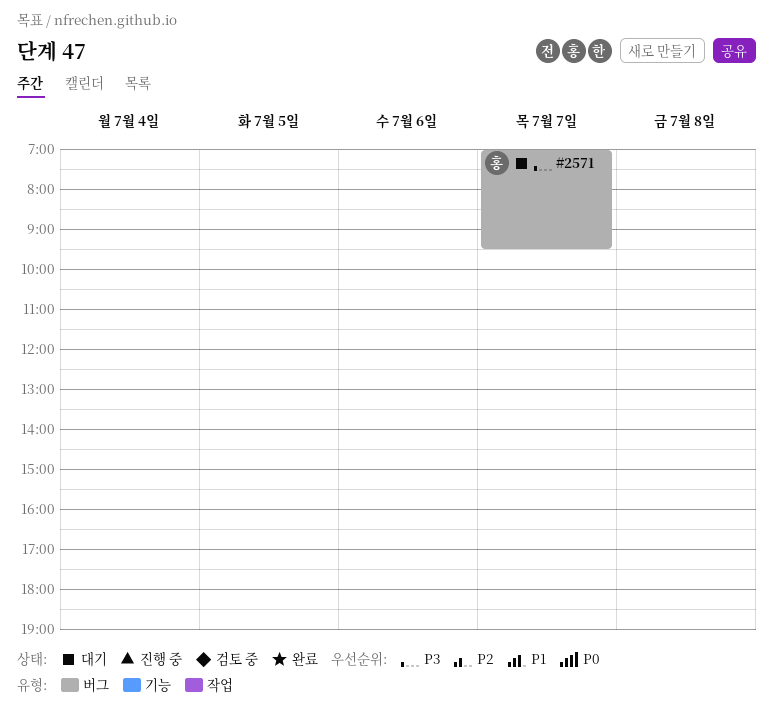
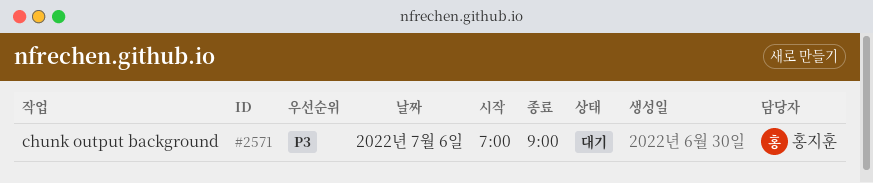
#2571, day: Jul 7 -> Jul 6
#2571, ends: 09:30 -> 09:00

